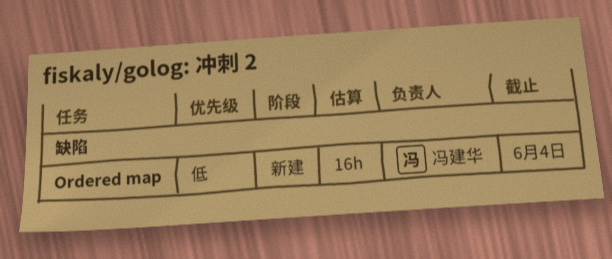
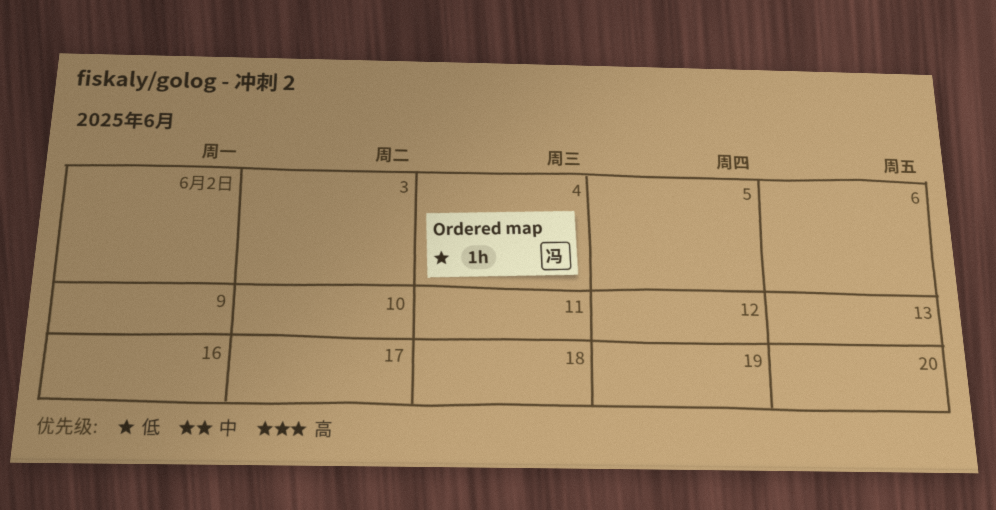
Ordered map, estimate: 16h -> 1h

